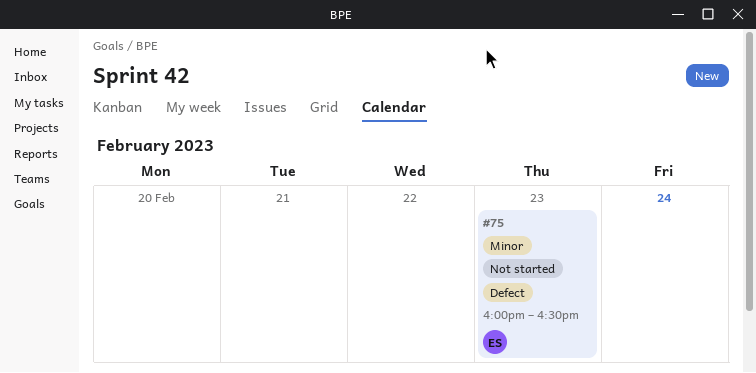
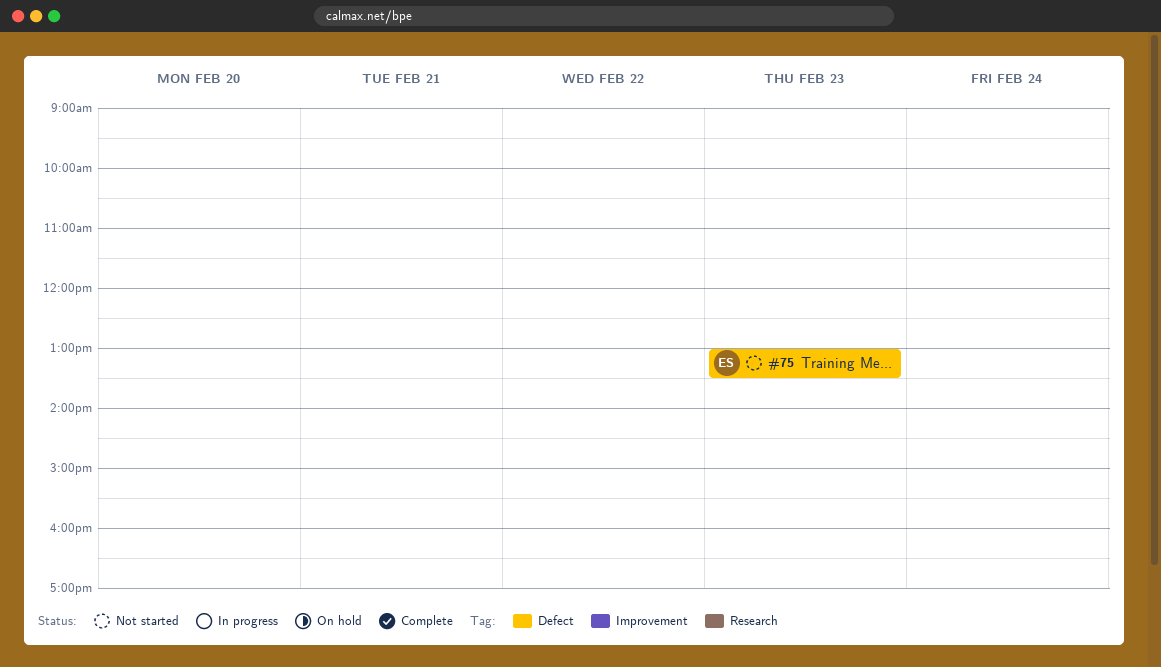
#75, begins: 16:00 -> 13:00
#75, ends: 16:30 -> 13:30

